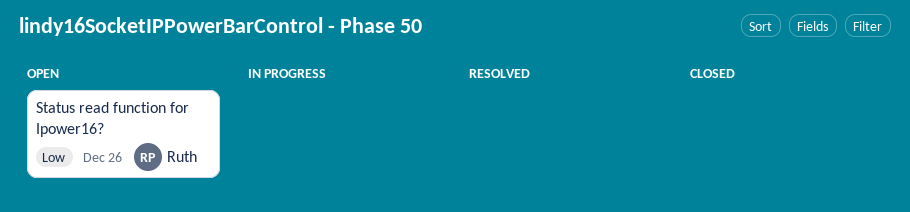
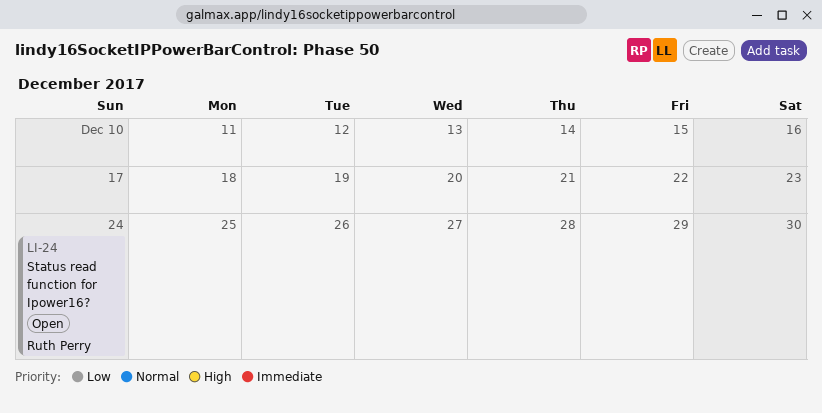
Status read function for Ipower16?, due: Dec 26 -> Dec 24

